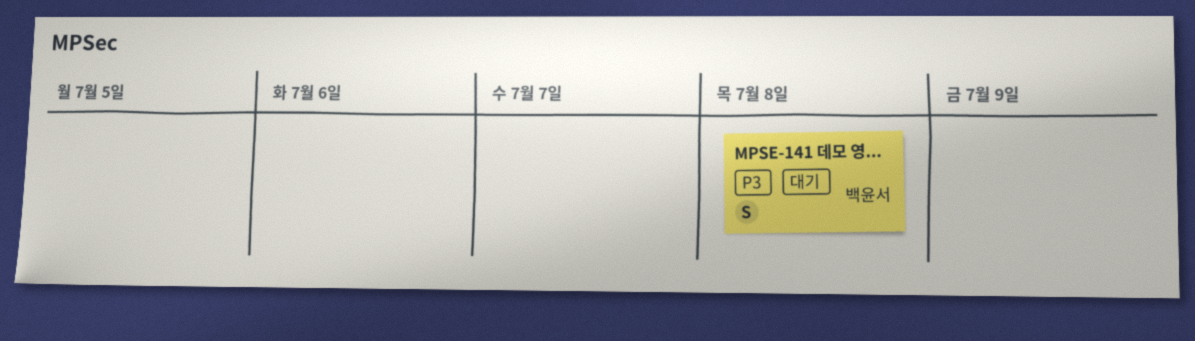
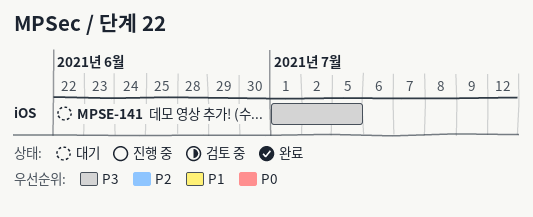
MPSE-141, due: Jul 8 -> Jul 5

